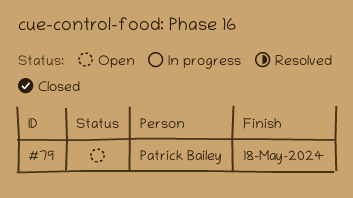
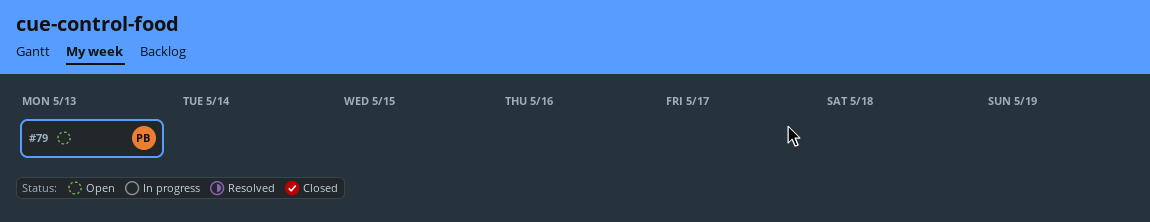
#79, due: May 18 -> May 13

